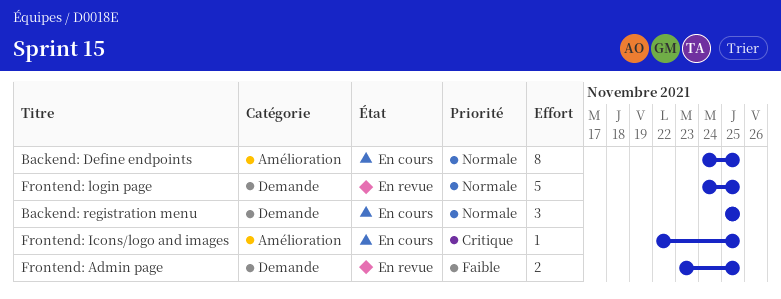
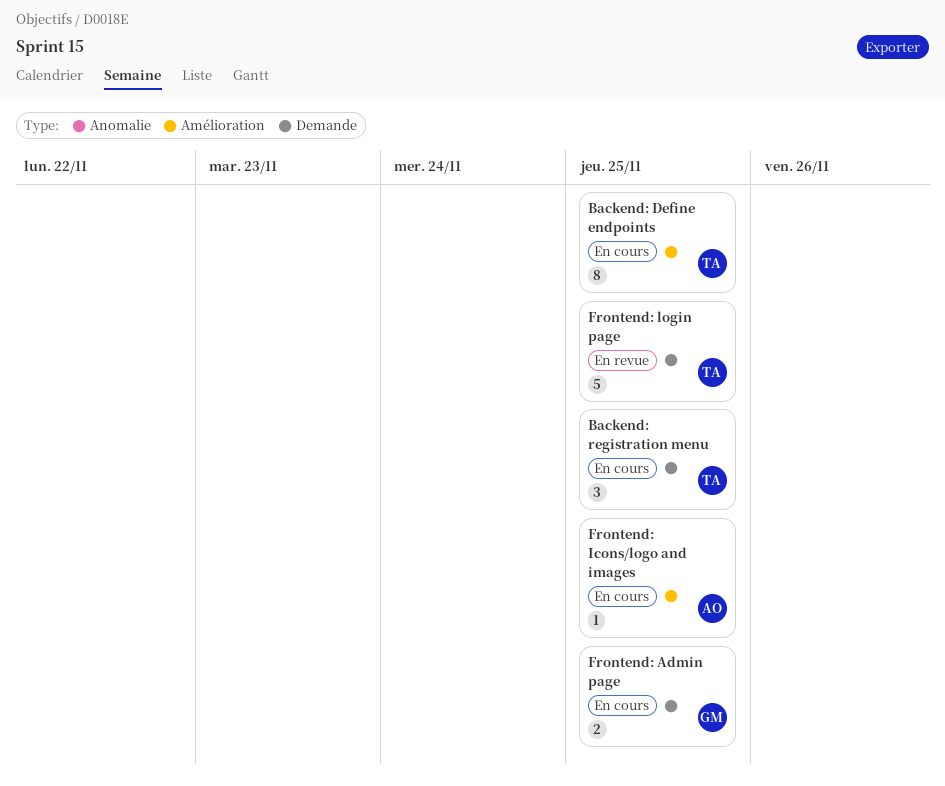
Frontend: Admin page, status: En revue -> En cours

